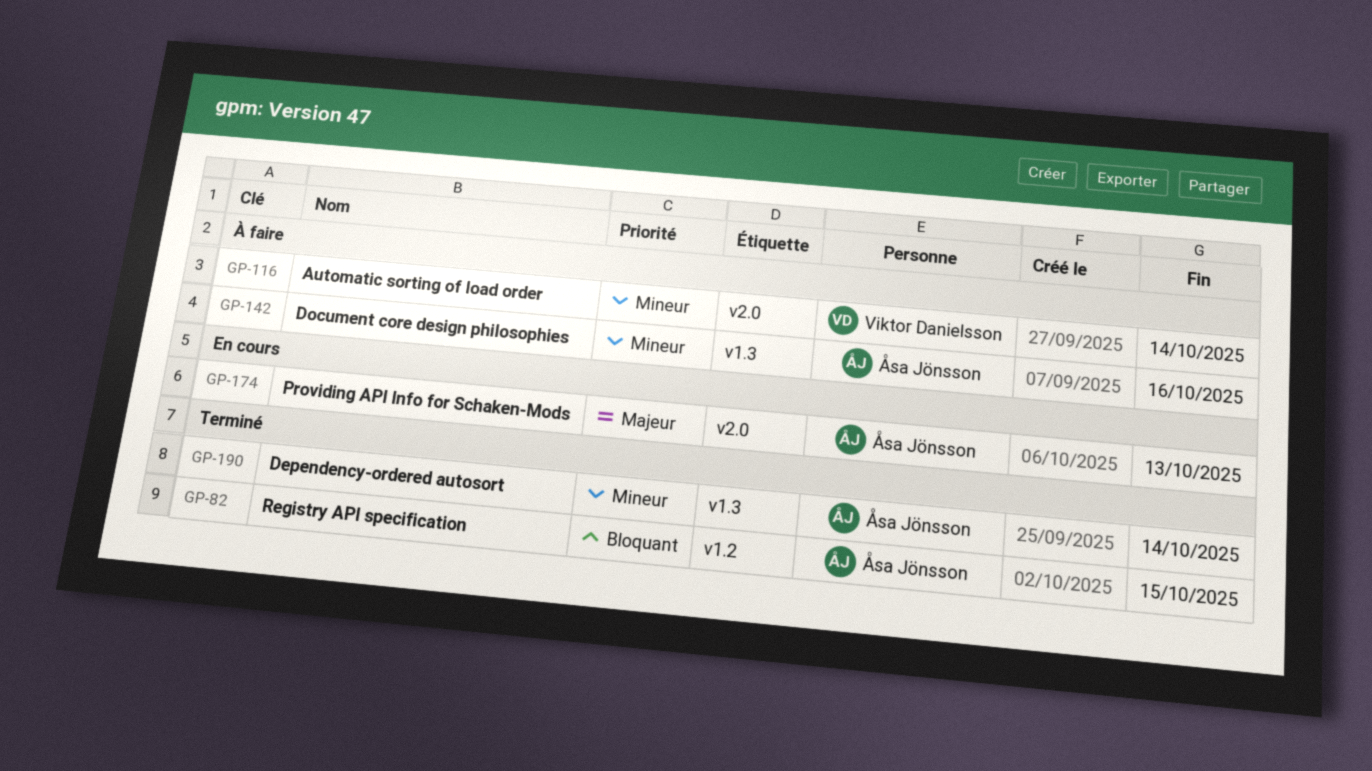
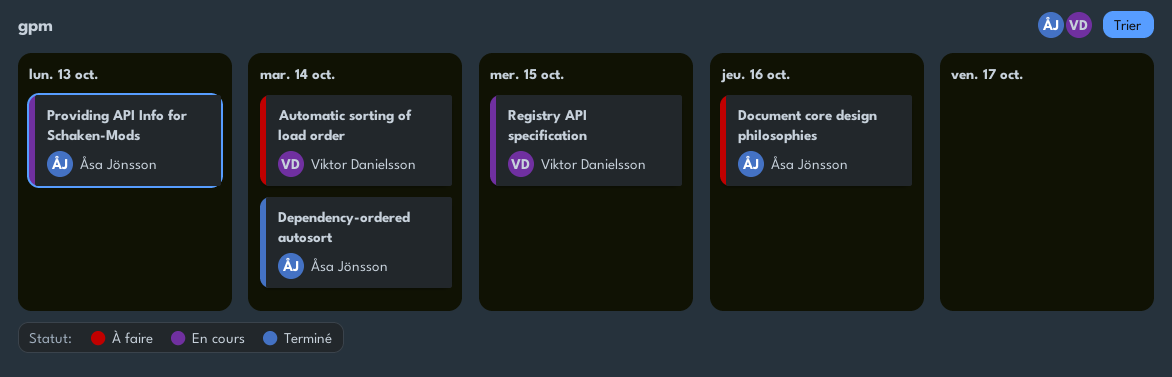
Registry API specification, status: Terminé -> En cours
Registry API specification, owner: Åsa Jönsson -> Viktor Danielsson

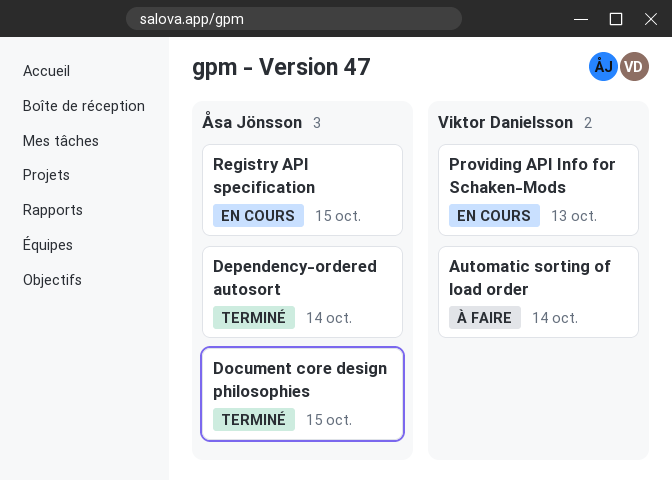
Document core design philosophies, status: À faire -> Terminé
Document core design philosophies, due: Oct 16 -> Oct 15
Providing API Info for Schaken-Mods, owner: Åsa Jönsson -> Viktor Danielsson
Registry API specification, owner: Viktor Danielsson -> Åsa Jönsson

